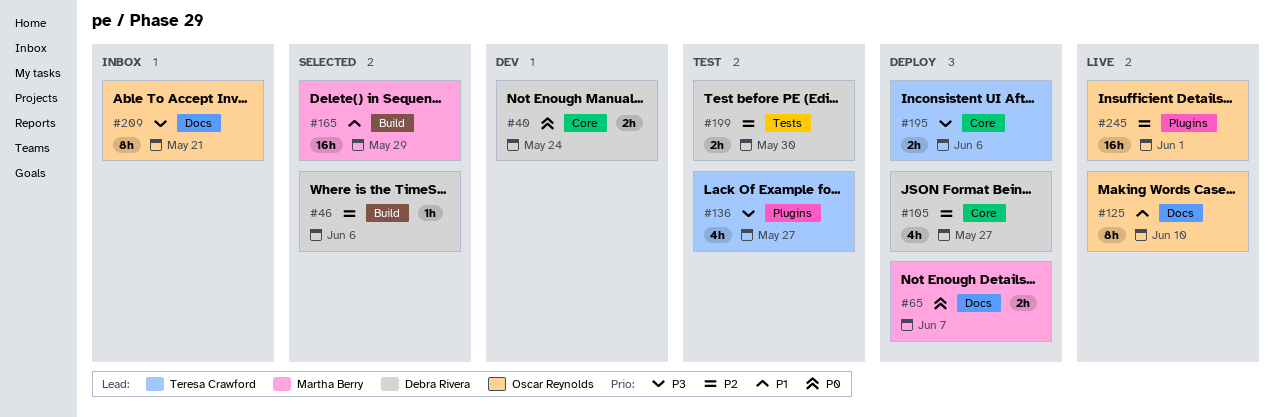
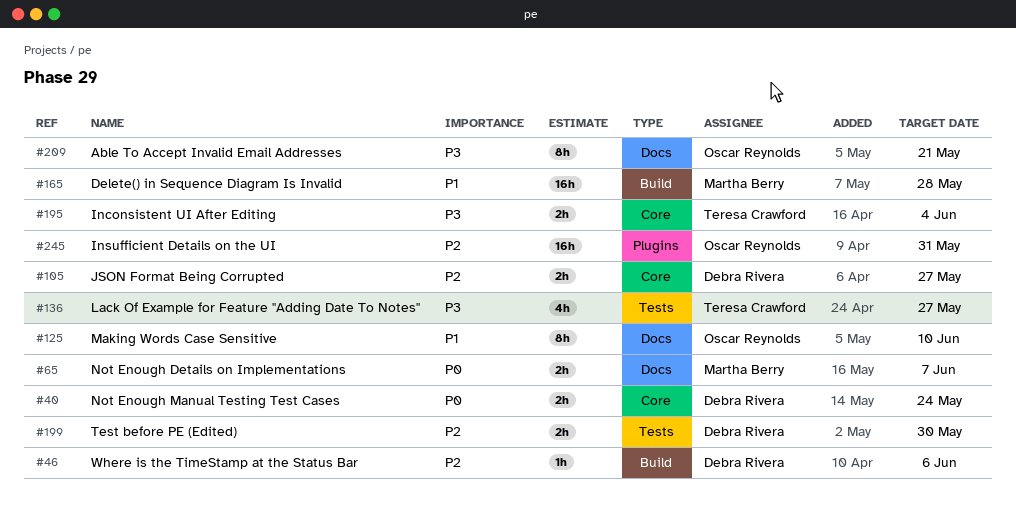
#105, estimate: 4h -> 2h
#136, label: Plugins -> Tests
#165, due: May 29 -> May 28
#195, due: Jun 6 -> Jun 4
#245, due: Jun 1 -> May 31

